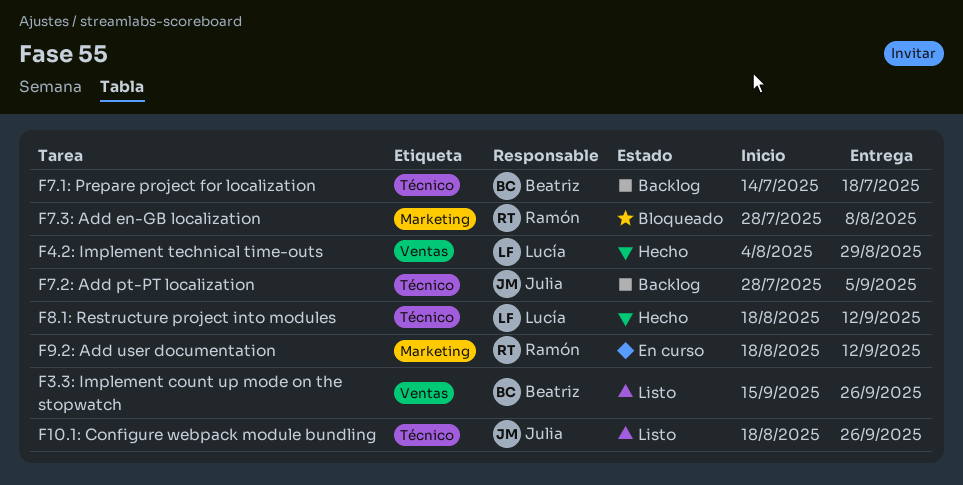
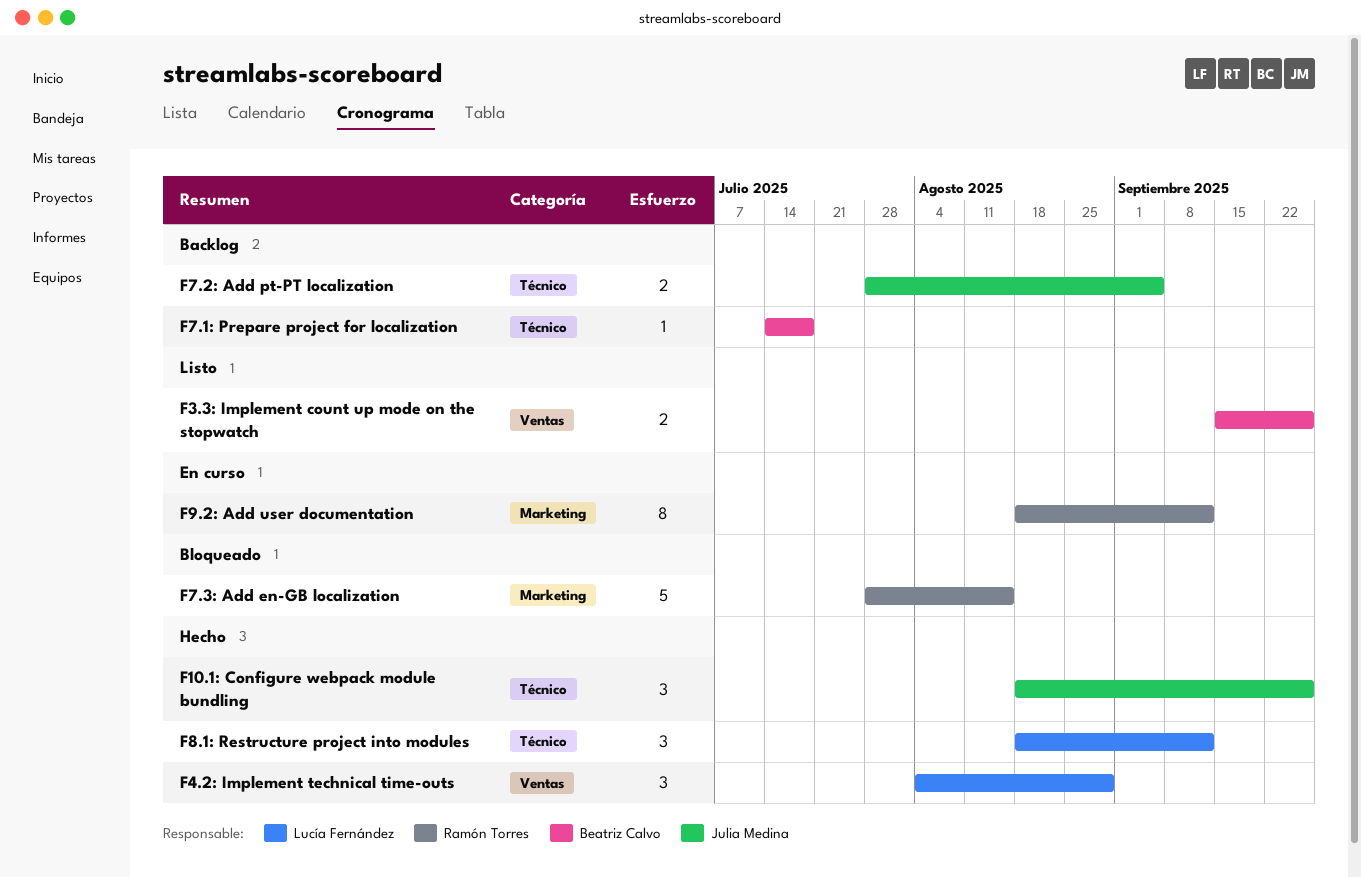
F10.1: Configure webpack module bundling, status: Listo -> Hecho
F7.3: Add en-GB localization, due: Aug 8 -> Aug 15

